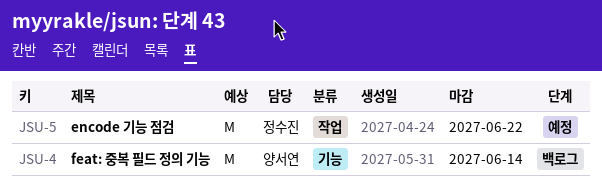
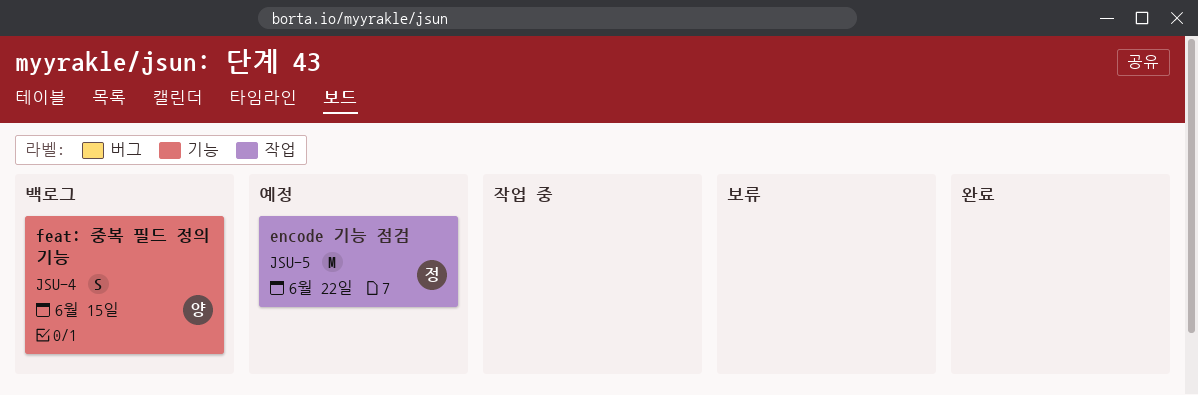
JSU-4, estimate: M -> S
JSU-4, due: Jun 14 -> Jun 15

